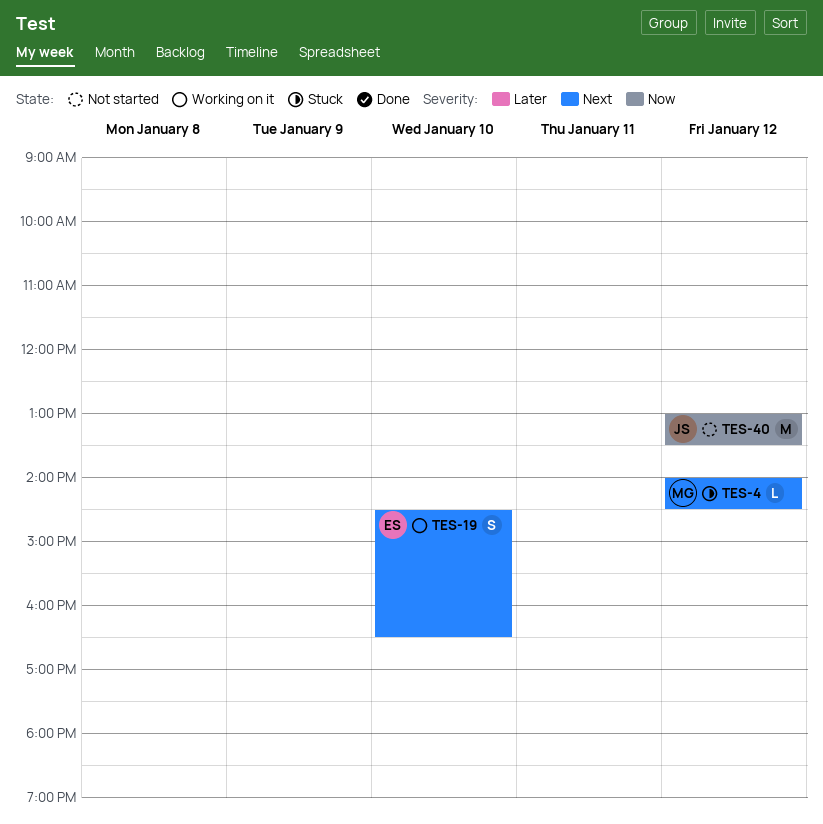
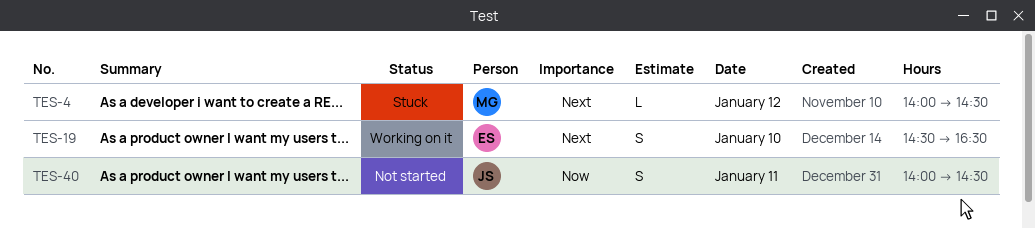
TES-40, estimate: M -> S
TES-40, day: Jan 12 -> Jan 11
TES-40, begins: 13:00 -> 14:00
TES-40, ends: 13:30 -> 14:30

